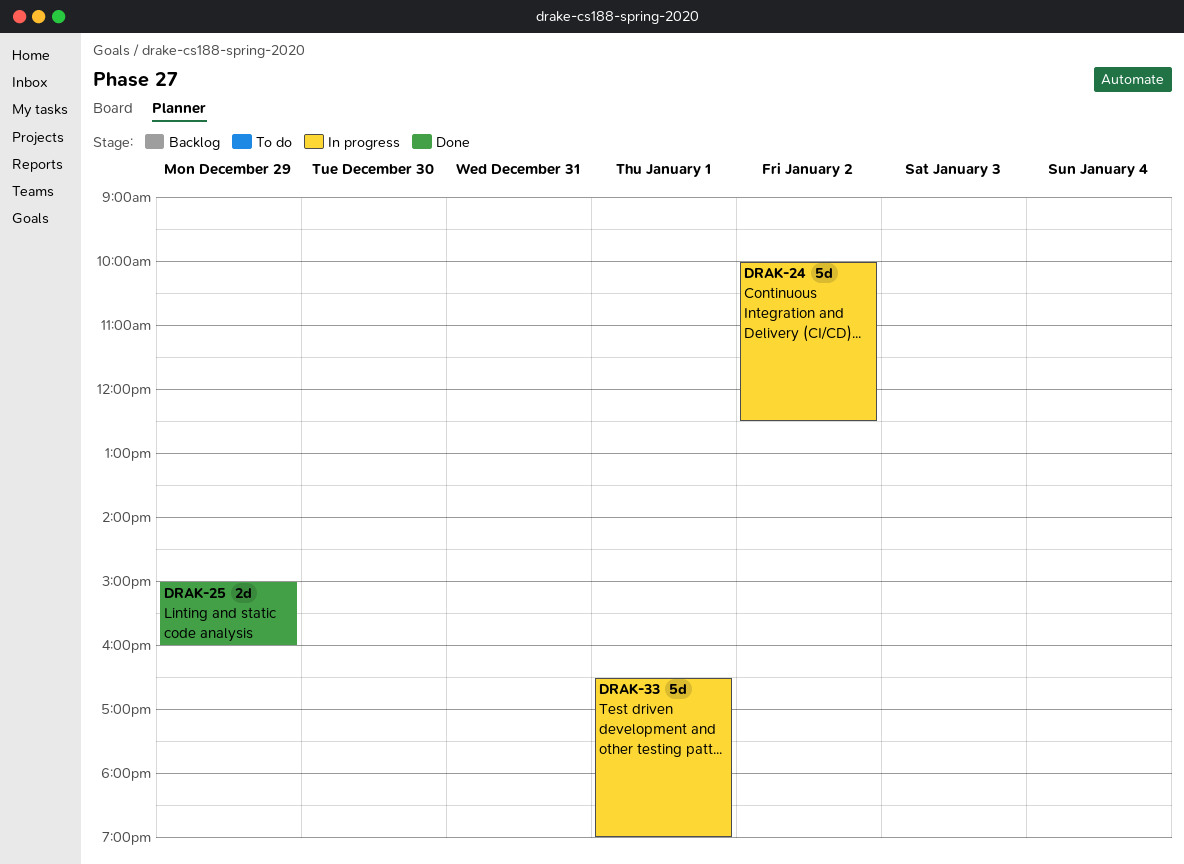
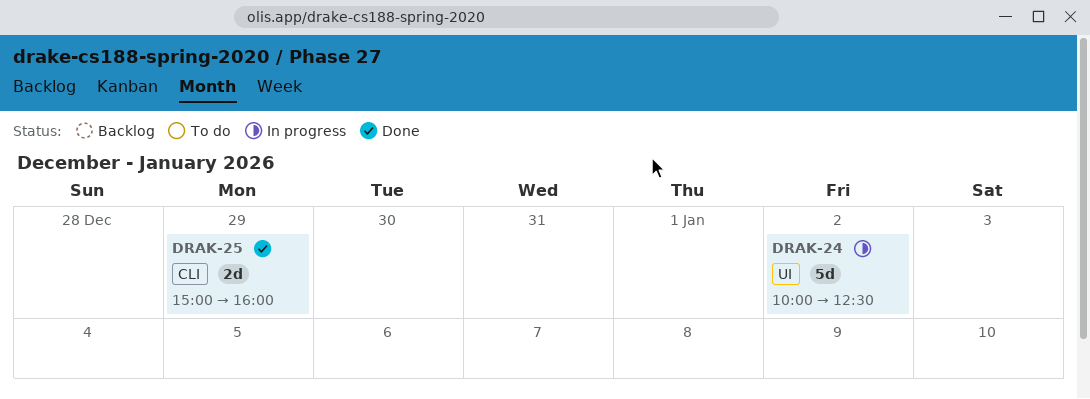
DRAK-33: present -> none

